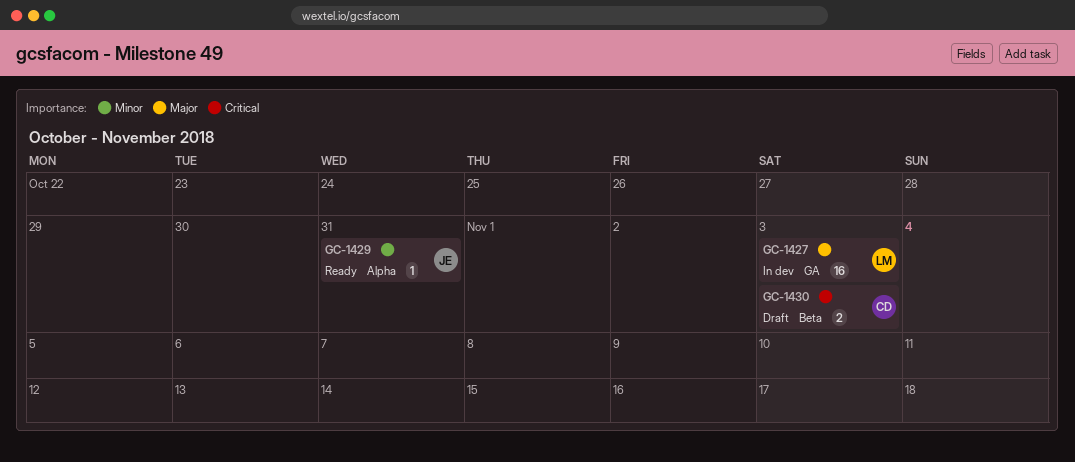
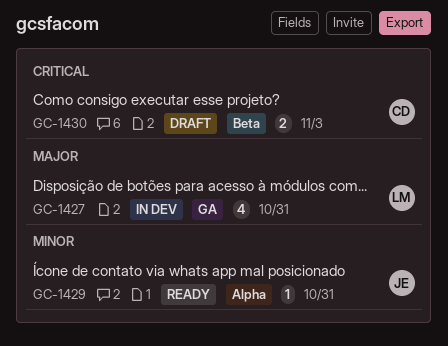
GC-1427, estimate: 16 -> 4
GC-1427, due: Nov 3 -> Oct 31

